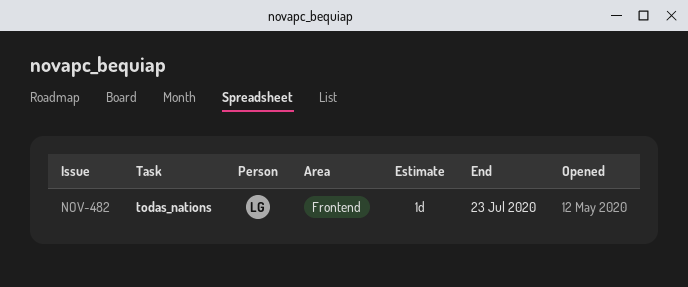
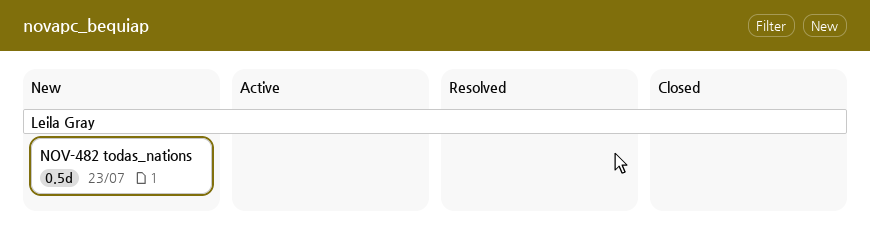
NOV-482, estimate: 1d -> 0.5d

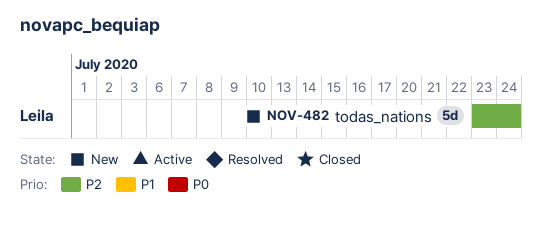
NOV-482, estimate: 0.5d -> 5d
NOV-482, due: Jul 23 -> Jul 24

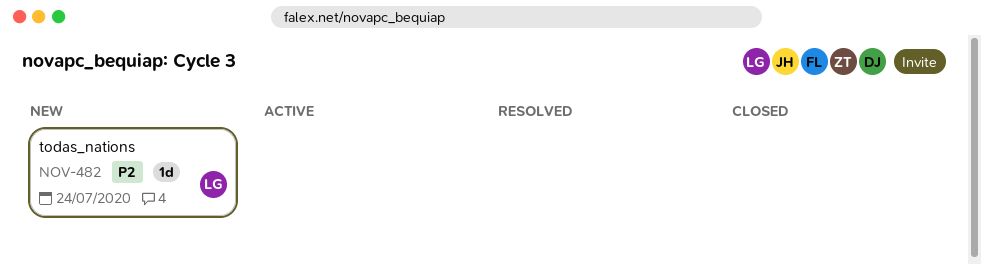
NOV-482, estimate: 5d -> 1d

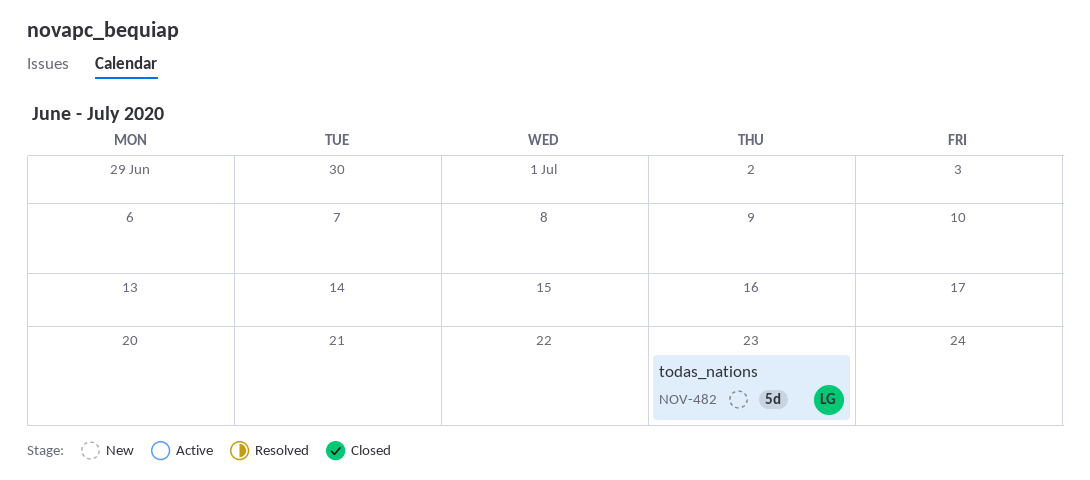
NOV-482, estimate: 1d -> 5d
NOV-482, due: Jul 24 -> Jul 23

